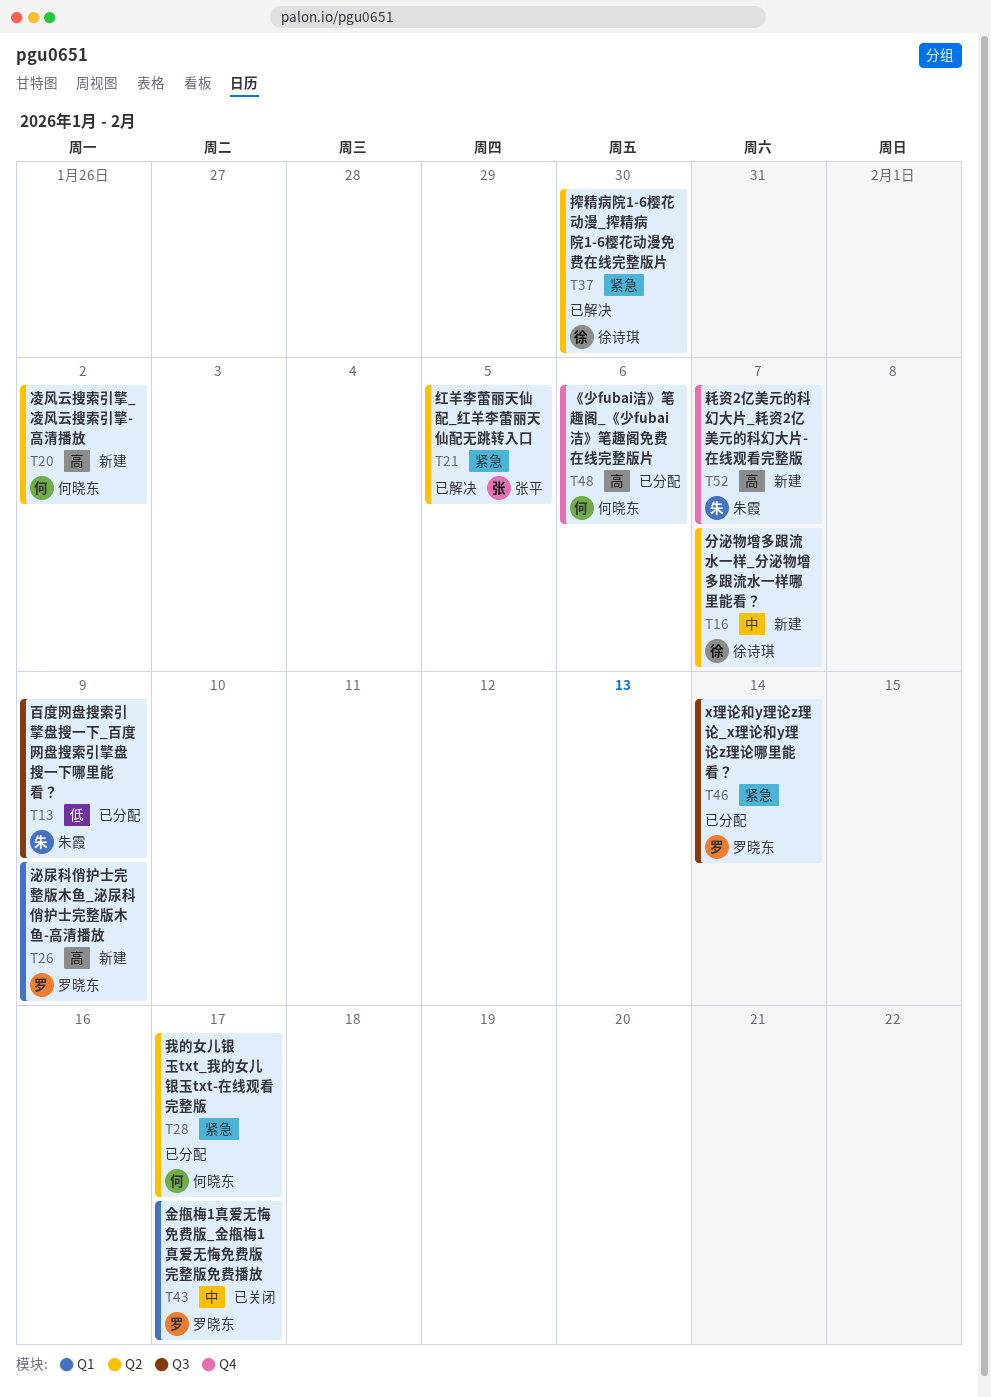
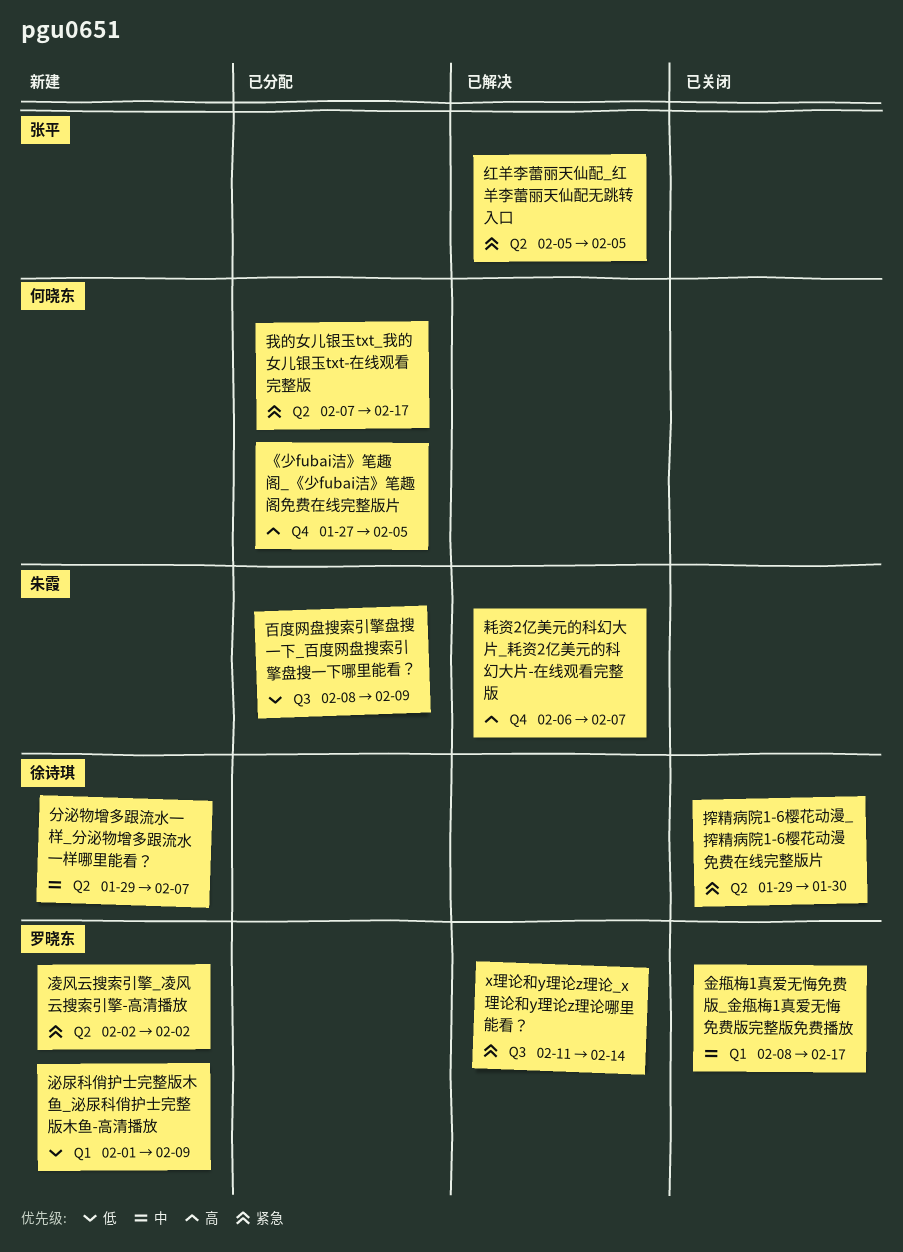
x理论和y理论z理论_x理论和y理论z理论哪里能看？, status: 已分配 -> 已解决
《少fubai洁》笔趣阁_《少fubai洁》笔趣阁免费在线完整版片, due: Feb 6 -> Feb 5
凌风云搜索引擎_凌风云搜索引擎-高清播放, owner: 何晓东 -> 罗晓东
凌风云搜索引擎_凌风云搜索引擎-高清播放, priority: 高 -> 紧急
搾精病院1-6樱花动漫_搾精病院1-6樱花动漫免费在线完整版片, status: 已解决 -> 已关闭
泌尿科俏护士完整版木鱼_泌尿科俏护士完整版木鱼-高清播放, priority: 高 -> 低
耗资2亿美元的科幻大片_耗资2亿美元的科幻大片-在线观看完整版, status: 新建 -> 已解决

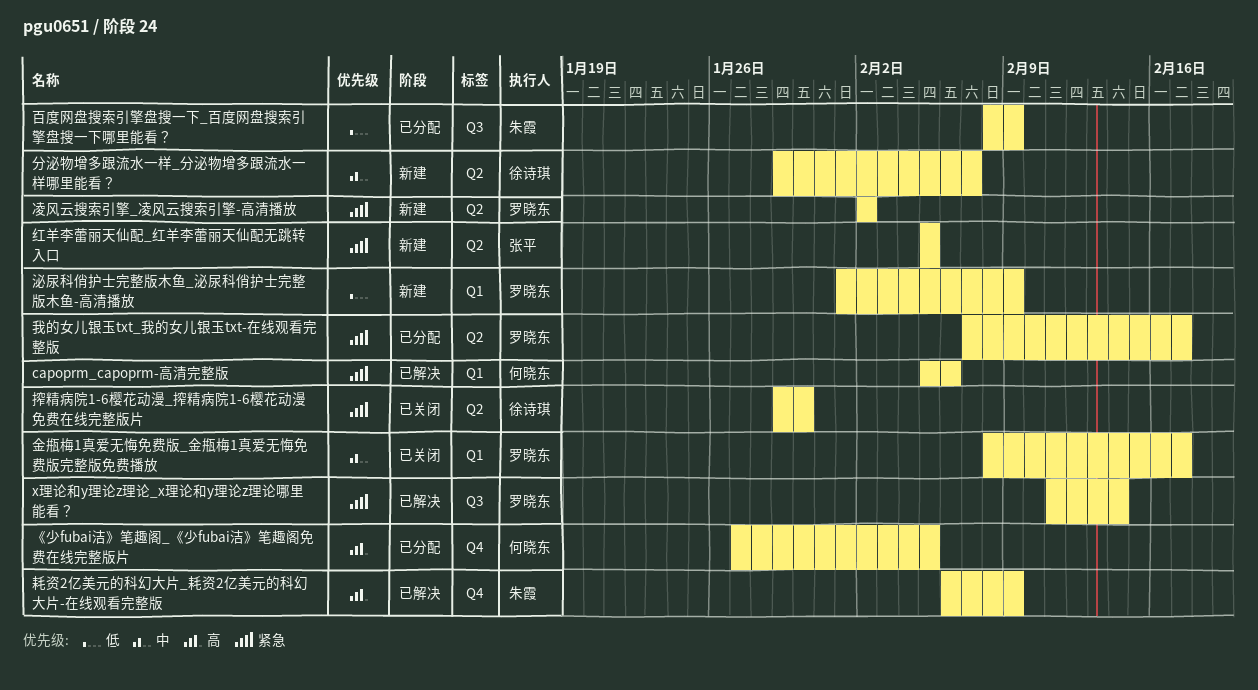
capoprm_capoprm-高清完整版: none -> present
我的女儿银玉txt_我的女儿银玉txt-在线观看完整版, owner: 何晓东 -> 罗晓东
红羊李蕾丽天仙配_红羊李蕾丽天仙配无跳转入口, status: 已解决 -> 新建
耗资2亿美元的科幻大片_耗资2亿美元的科幻大片-在线观看完整版, due: Feb 7 -> Feb 9

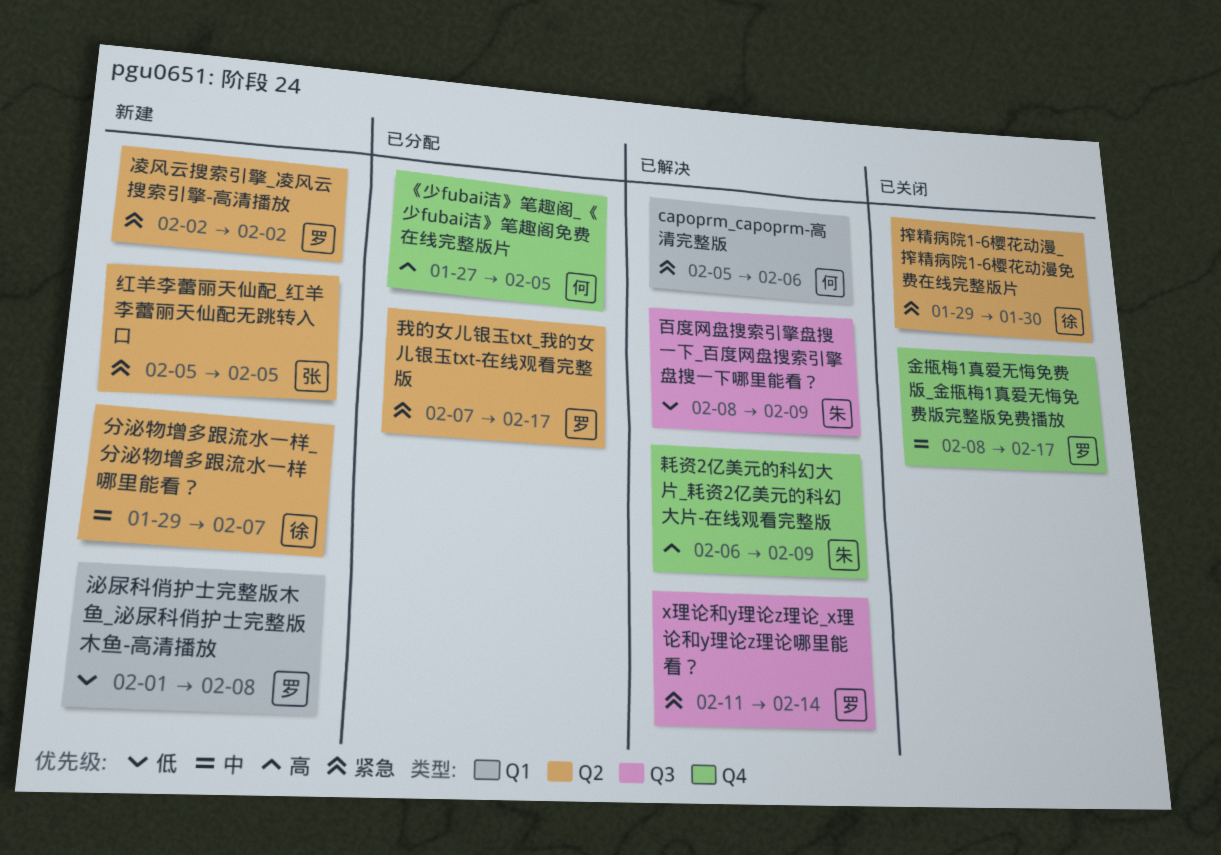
泌尿科俏护士完整版木鱼_泌尿科俏护士完整版木鱼-高清播放, due: Feb 9 -> Feb 8
百度网盘搜索引擎盘搜一下_百度网盘搜索引擎盘搜一下哪里能看？, status: 已分配 -> 已解决
金甁梅1真爱无悔免费版_金甁梅1真爱无悔免费版完整版免费播放, label: Q1 -> Q4

